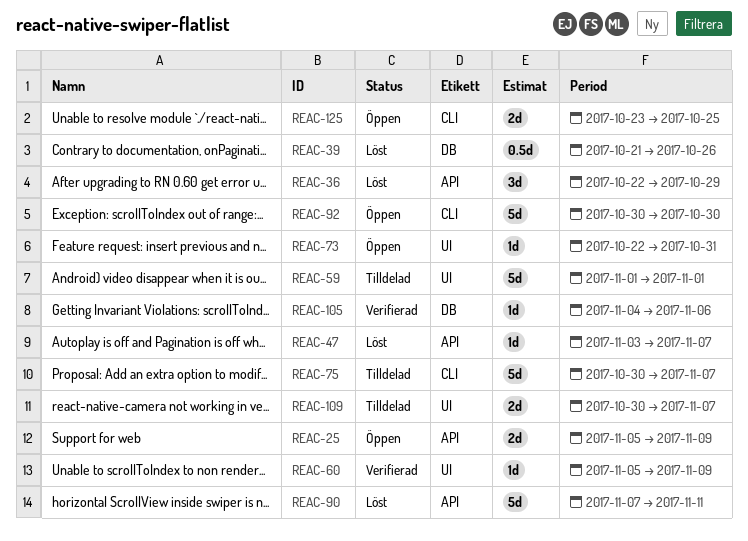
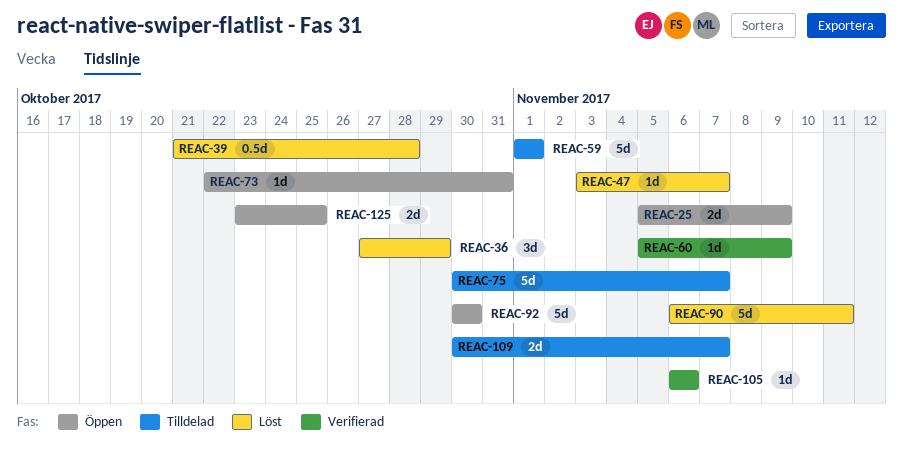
REAC-36, start: Oct 22 -> Oct 27
REAC-39, due: Oct 26 -> Oct 28
REAC-90, start: Nov 7 -> Nov 6
REAC-105, start: Nov 4 -> Nov 6

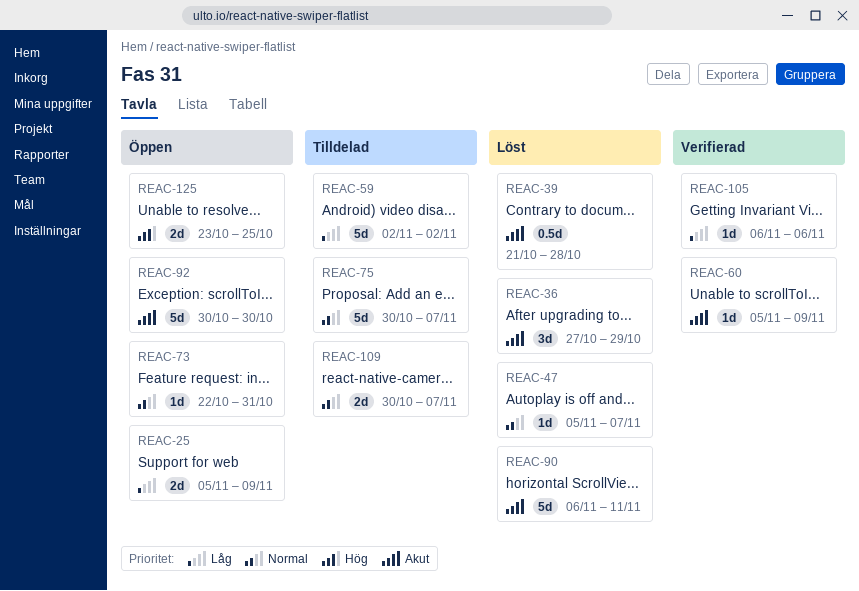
REAC-47, start: Nov 3 -> Nov 5
REAC-59, start: Nov 1 -> Nov 2
REAC-59, due: Nov 1 -> Nov 2

